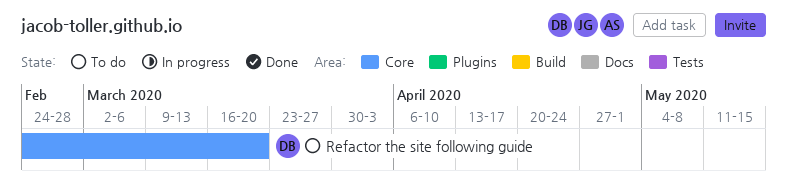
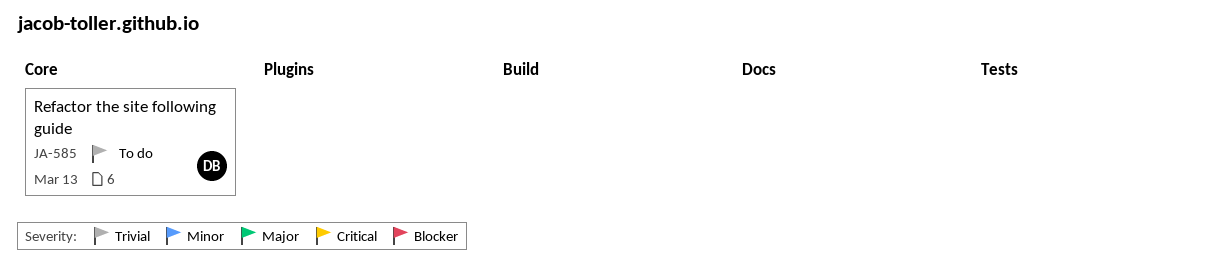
Refactor the site following guide, due: Mar 20 -> Mar 13

